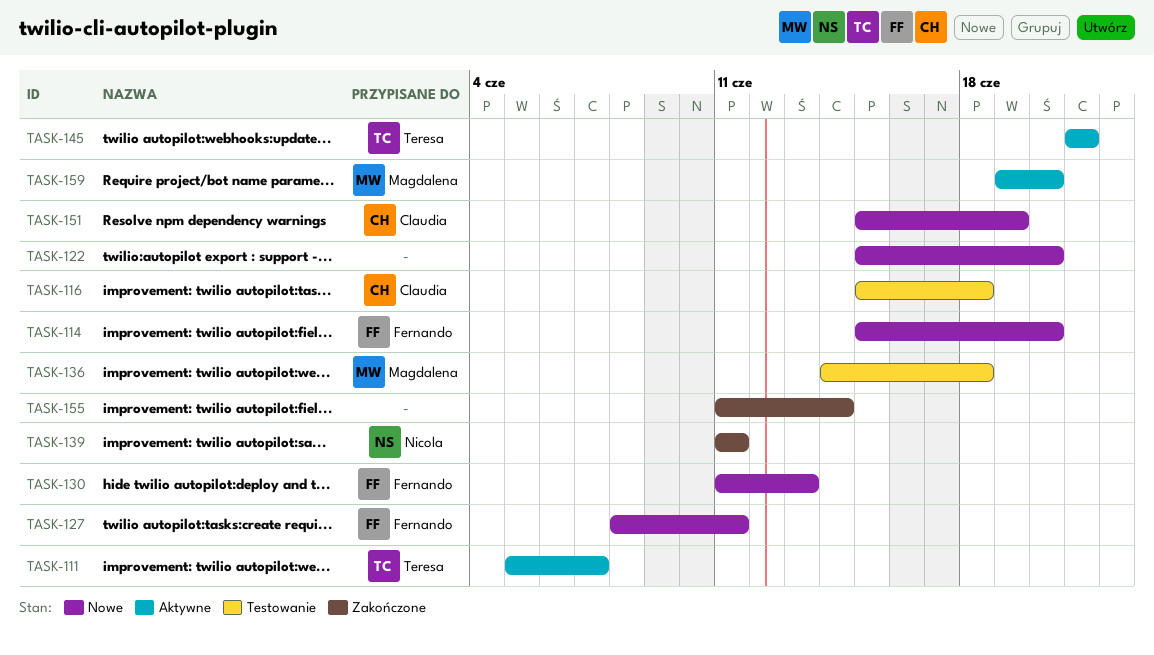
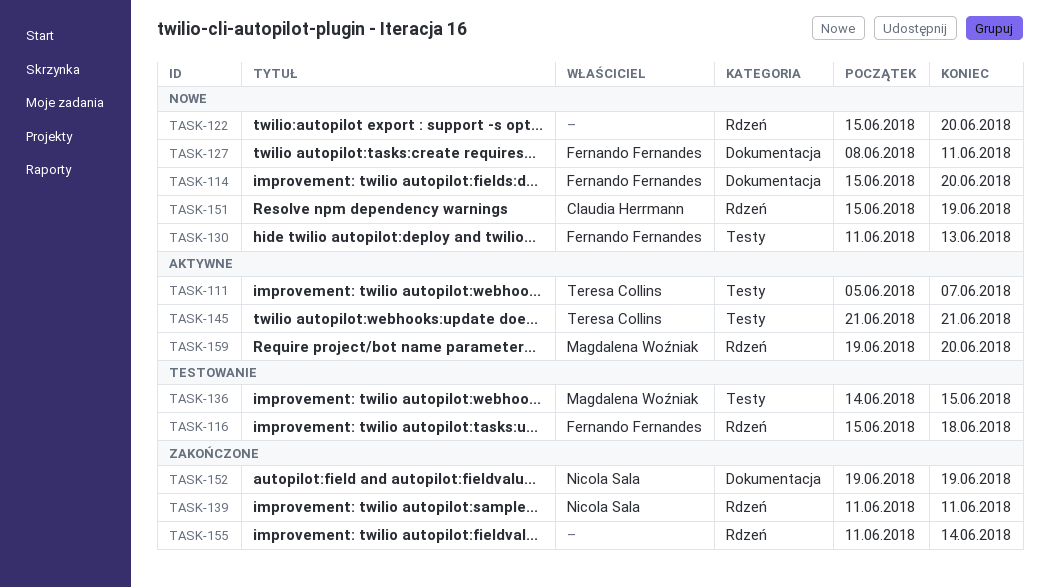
TASK-116, owner: Claudia Herrmann -> Fernando Fernandes
TASK-136, due: Jun 18 -> Jun 15
TASK-152: none -> present

